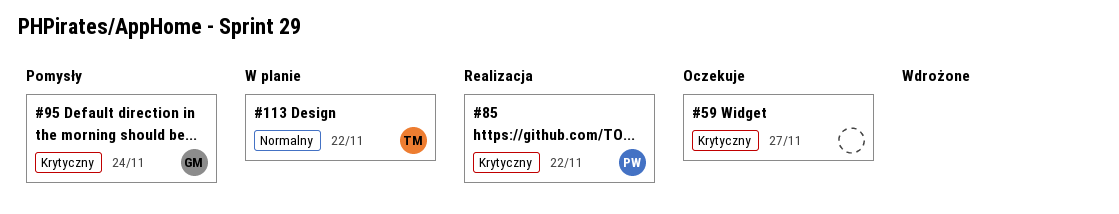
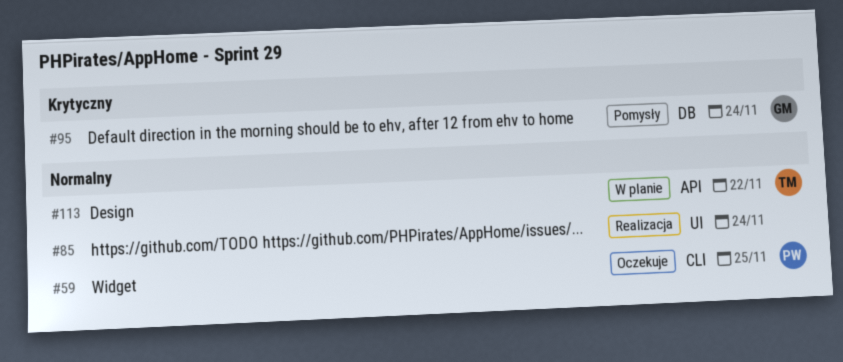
#59, owner: none -> PW
#59, priority: Krytyczny -> Normalny
#59, due: Nov 27 -> Nov 25
#85, owner: PW -> none
#85, priority: Krytyczny -> Normalny
#85, due: Nov 22 -> Nov 24

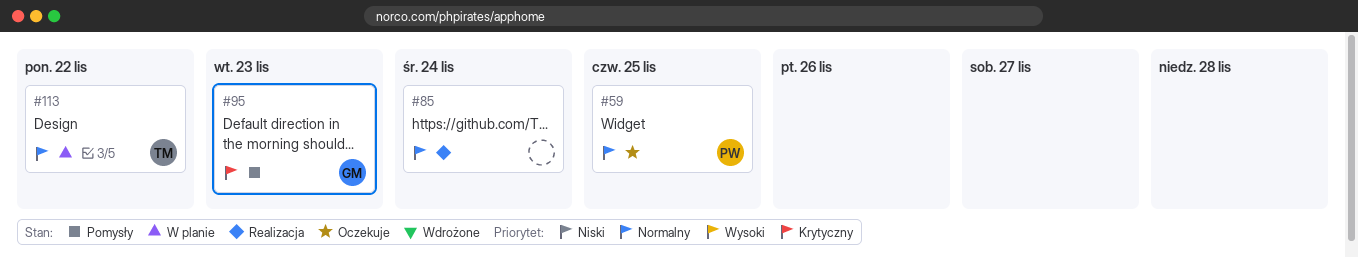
#95, due: Nov 24 -> Nov 23

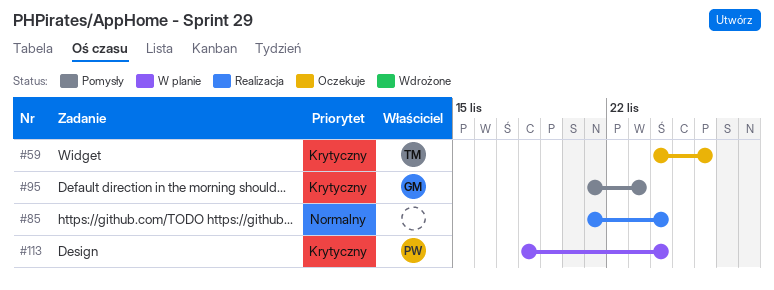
#59, owner: PW -> TM
#59, priority: Normalny -> Krytyczny
#59, due: Nov 25 -> Nov 26
#113, owner: TM -> PW
#113, priority: Normalny -> Krytyczny
#113, due: Nov 22 -> Nov 24

